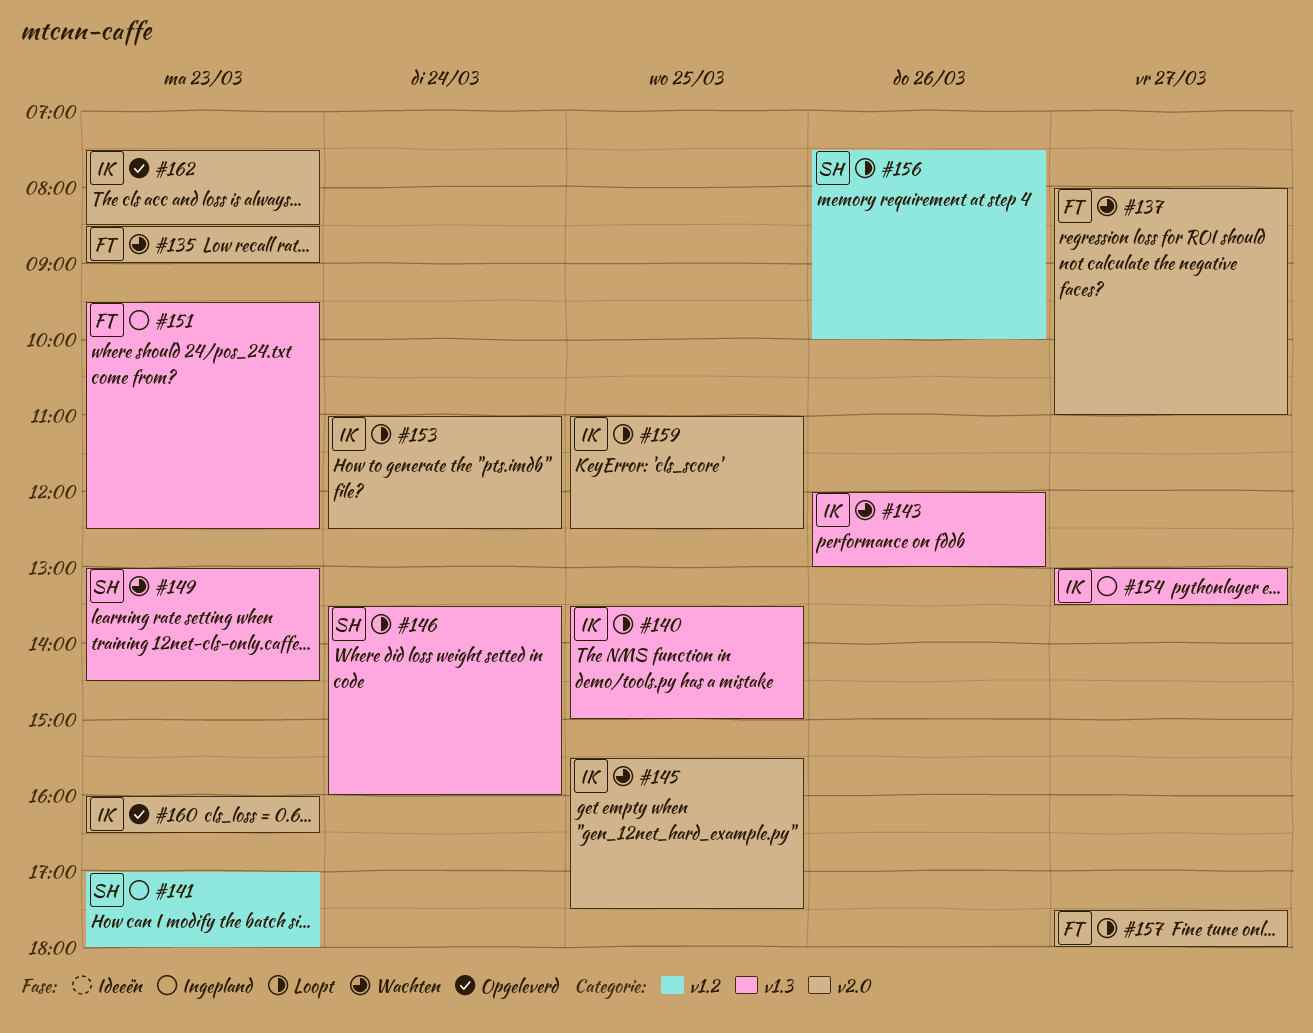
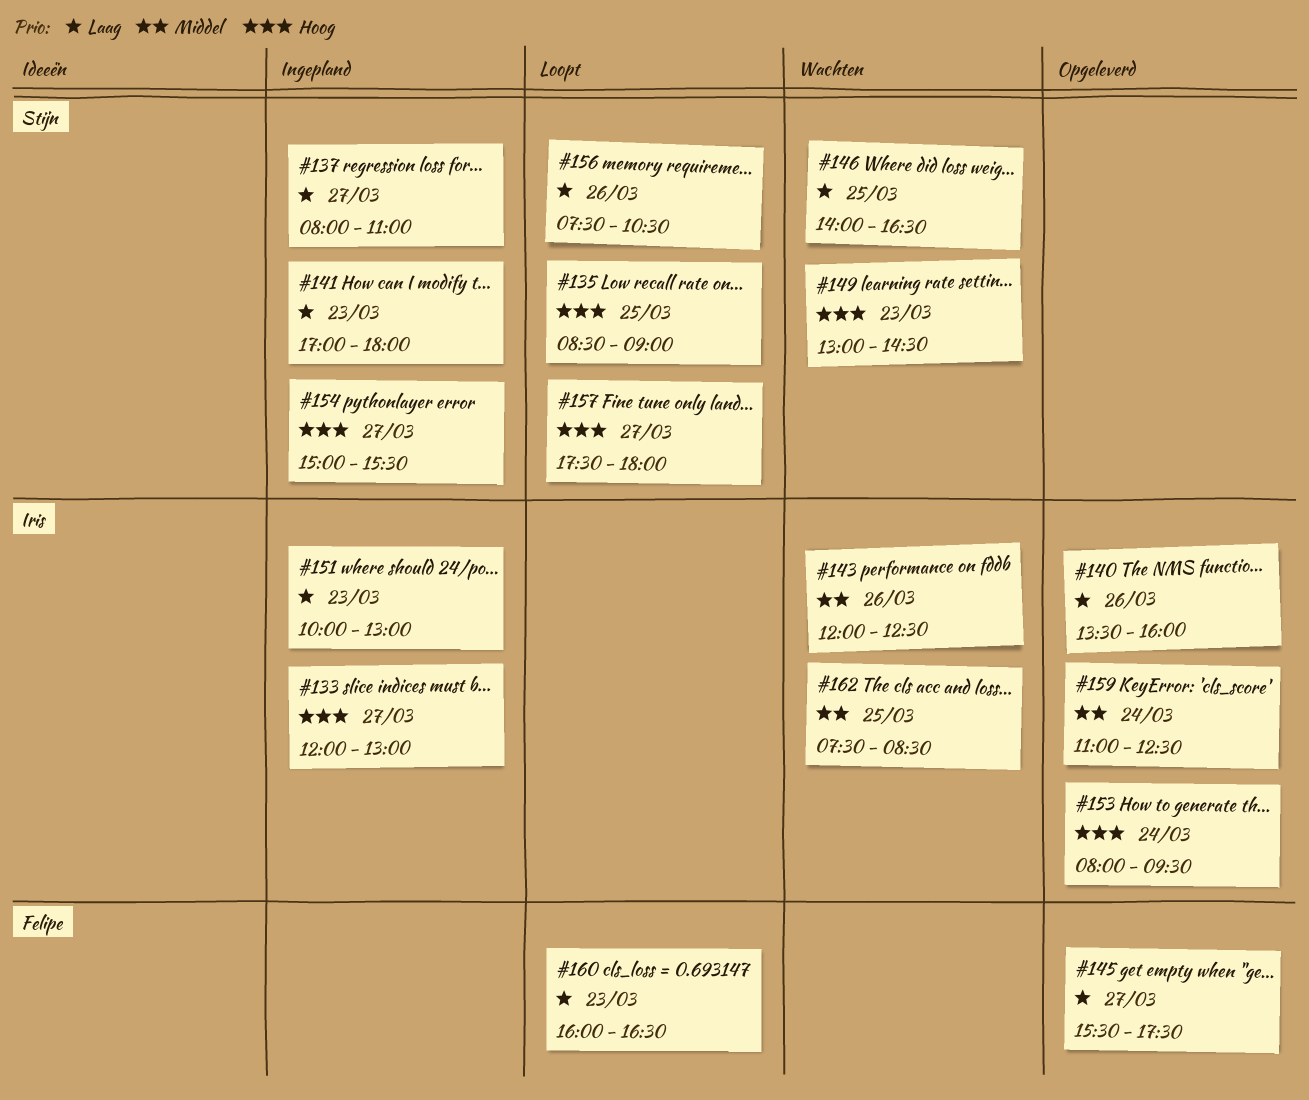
#133: none -> present
#135, status: Wachten -> Loopt
#135, owner: Felipe -> Stijn
#135, day: Mar 23 -> Mar 25
#137, status: Wachten -> Ingepland
#137, owner: Felipe -> Stijn
#140, status: Loopt -> Opgeleverd
#140, day: Mar 25 -> Mar 26
#140, ends: 15:00 -> 16:00
#143, ends: 13:00 -> 12:30
#145, status: Wachten -> Opgeleverd
#145, owner: Iris -> Felipe
#145, day: Mar 25 -> Mar 27
#146, status: Loopt -> Wachten
#146, day: Mar 24 -> Mar 25
#146, begins: 13:30 -> 14:00
#146, ends: 16:00 -> 16:30
#151, owner: Felipe -> Iris
#151, begins: 09:30 -> 10:00
#151, ends: 12:30 -> 13:00
#153, status: Loopt -> Opgeleverd
#153, begins: 11:00 -> 08:00
#153, ends: 12:30 -> 09:30
#154, owner: Iris -> Stijn
#154, begins: 13:00 -> 15:00
#154, ends: 13:30 -> 15:30
#156, ends: 10:00 -> 10:30
#157, owner: Felipe -> Stijn
#159, status: Loopt -> Opgeleverd
#159, day: Mar 25 -> Mar 24
#160, status: Opgeleverd -> Loopt
#160, owner: Iris -> Felipe
#162, status: Opgeleverd -> Wachten
#162, day: Mar 23 -> Mar 25

